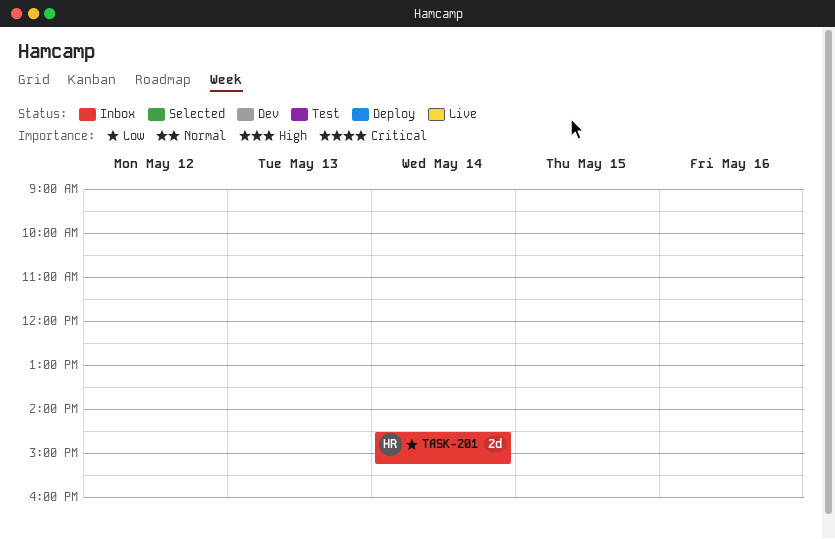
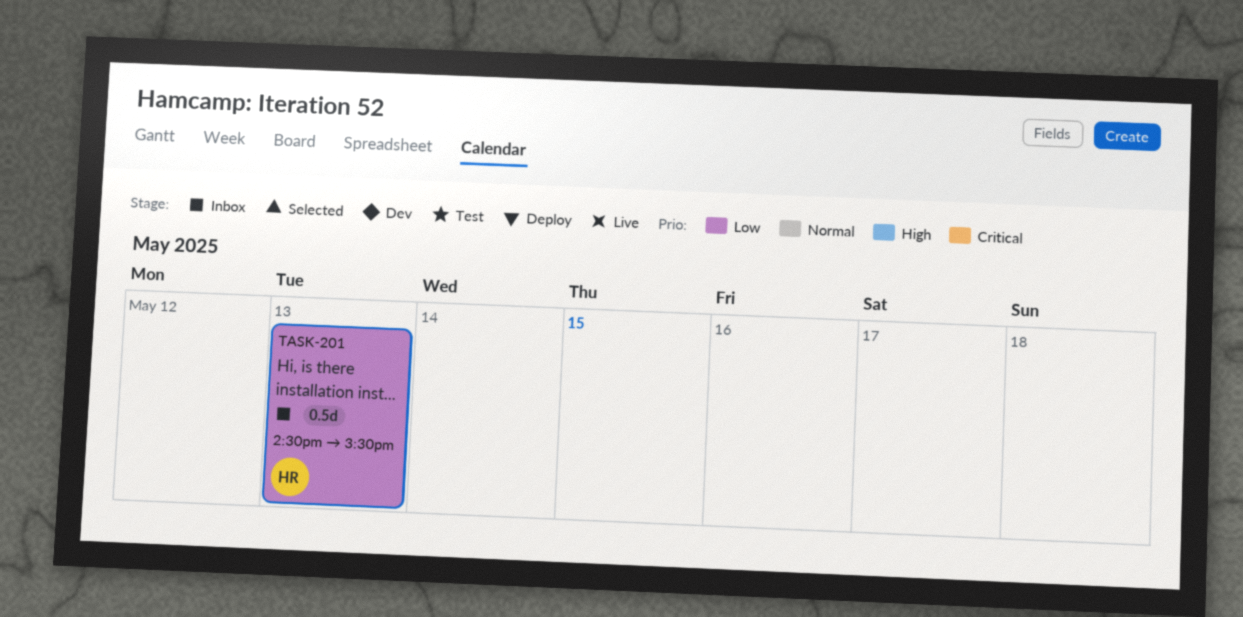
TASK-201, estimate: 2d -> 0.5d
TASK-201, day: May 14 -> May 13
TASK-201, ends: 15:15 -> 15:30

